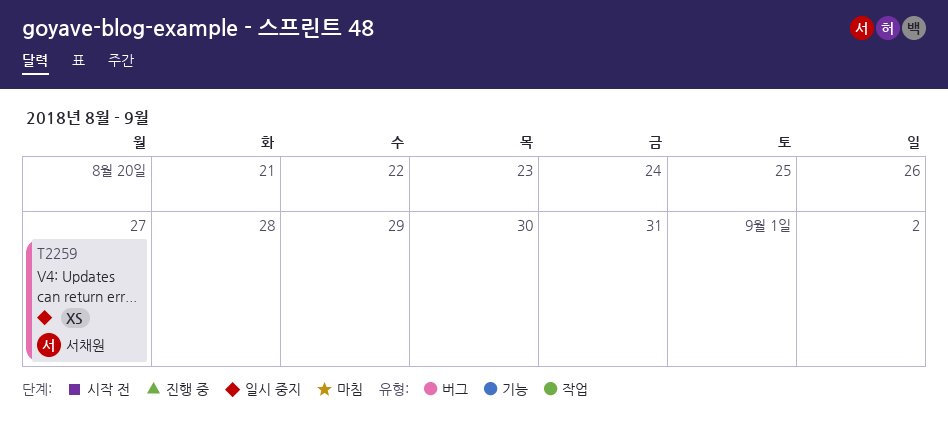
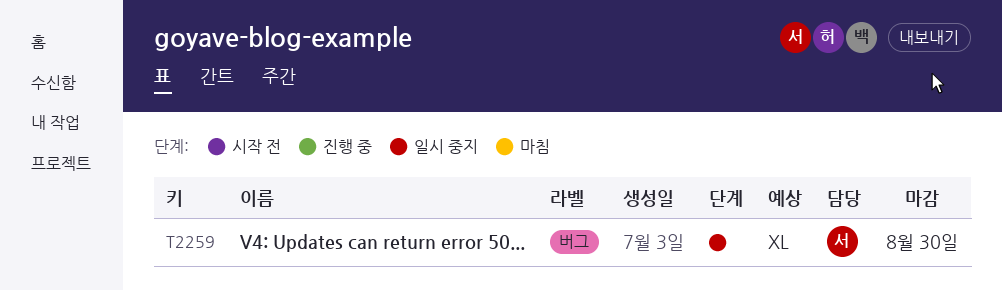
T2259, estimate: XS -> XL
T2259, due: Aug 27 -> Aug 30

